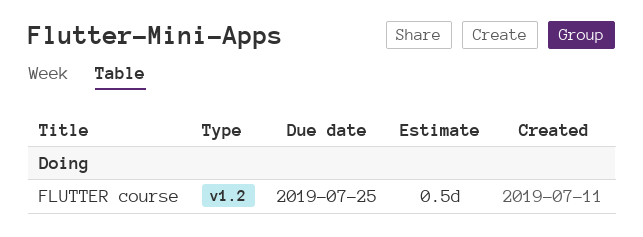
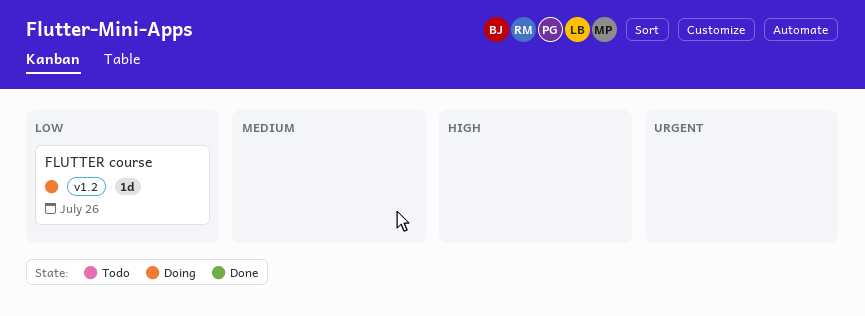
FLUTTER course, estimate: 0.5d -> 1d
FLUTTER course, due: Jul 25 -> Jul 26

